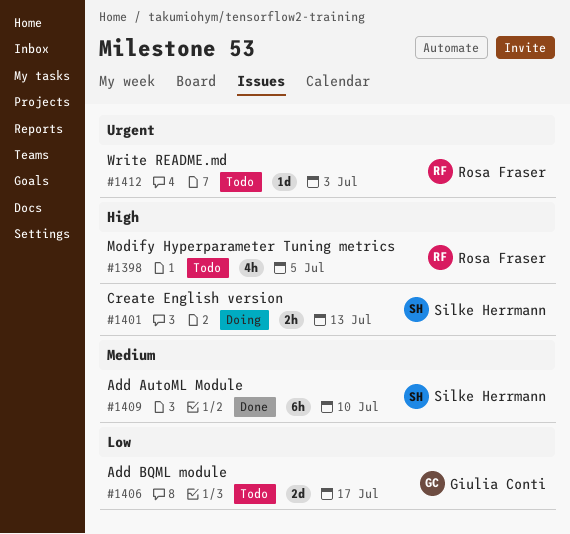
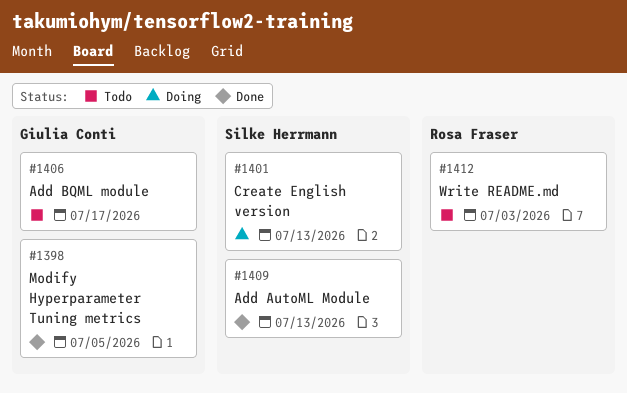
#1398, status: Todo -> Done
#1398, owner: Rosa Fraser -> Giulia Conti
#1409, due: Jul 10 -> Jul 13

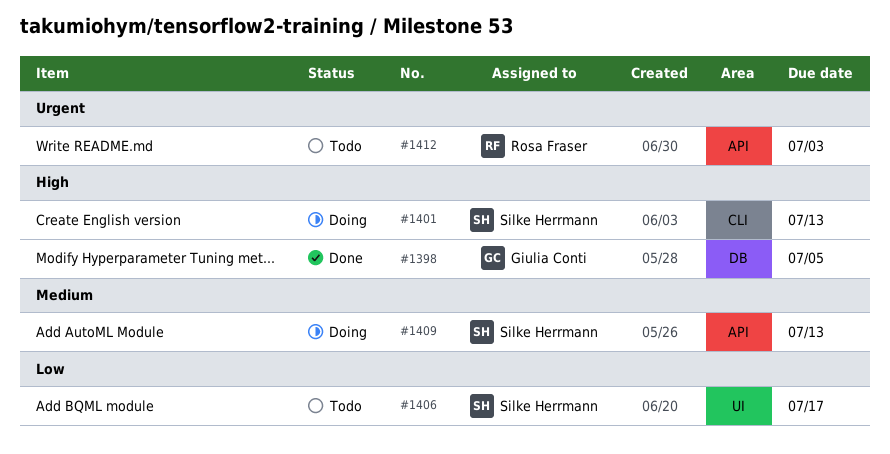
#1406, owner: Giulia Conti -> Silke Herrmann
#1409, status: Done -> Doing

